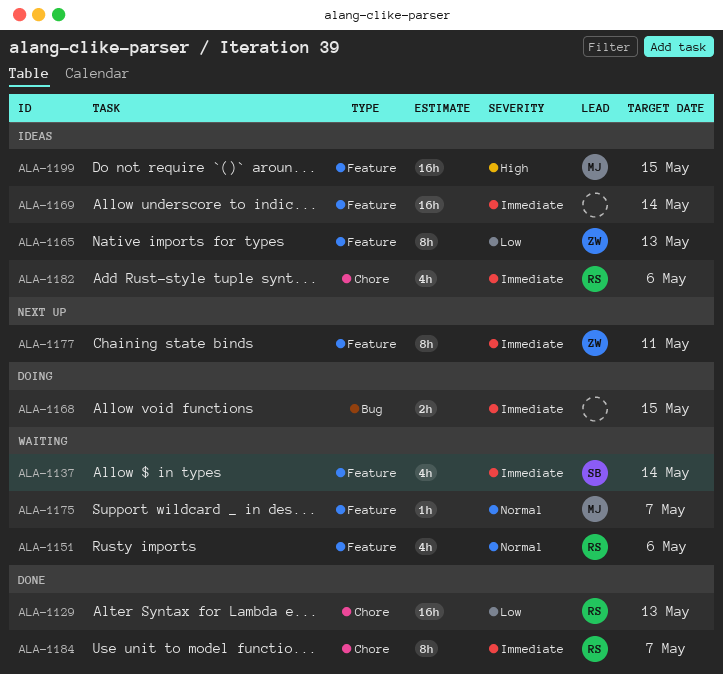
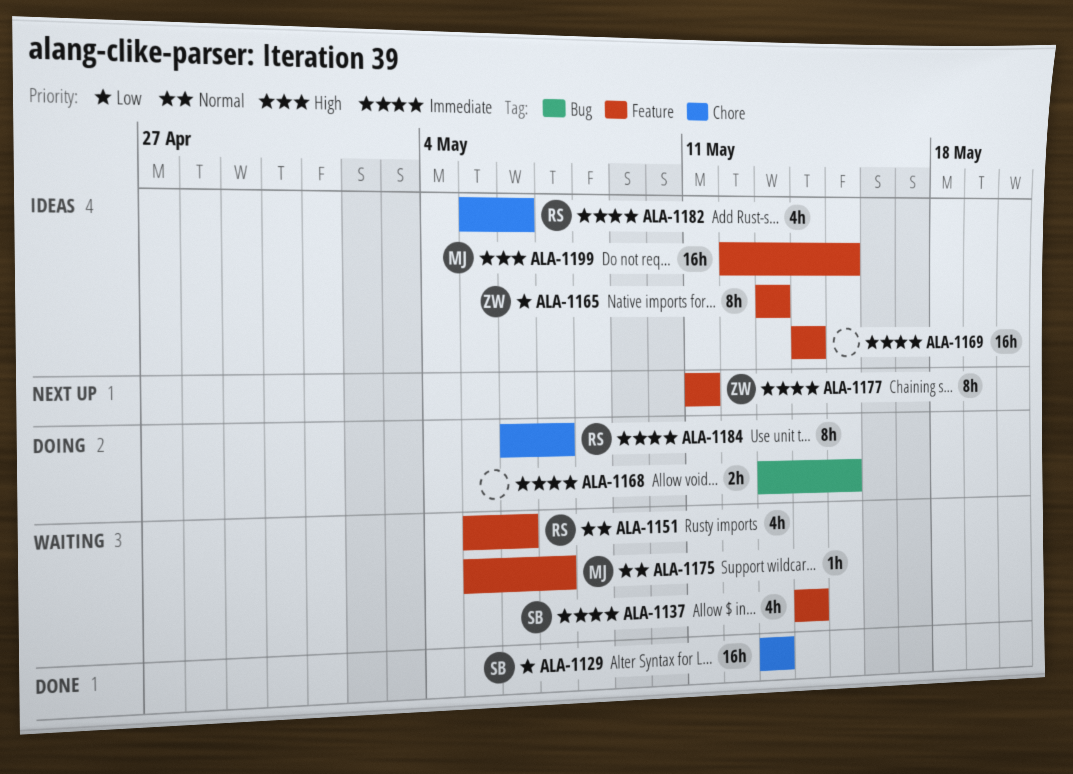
ALA-1129, owner: RS -> SB
ALA-1184, status: Done -> Doing

